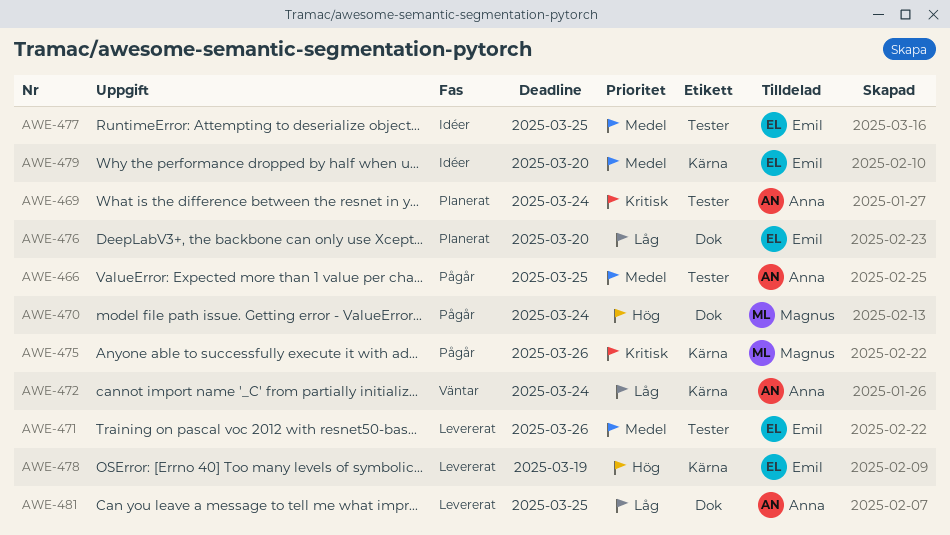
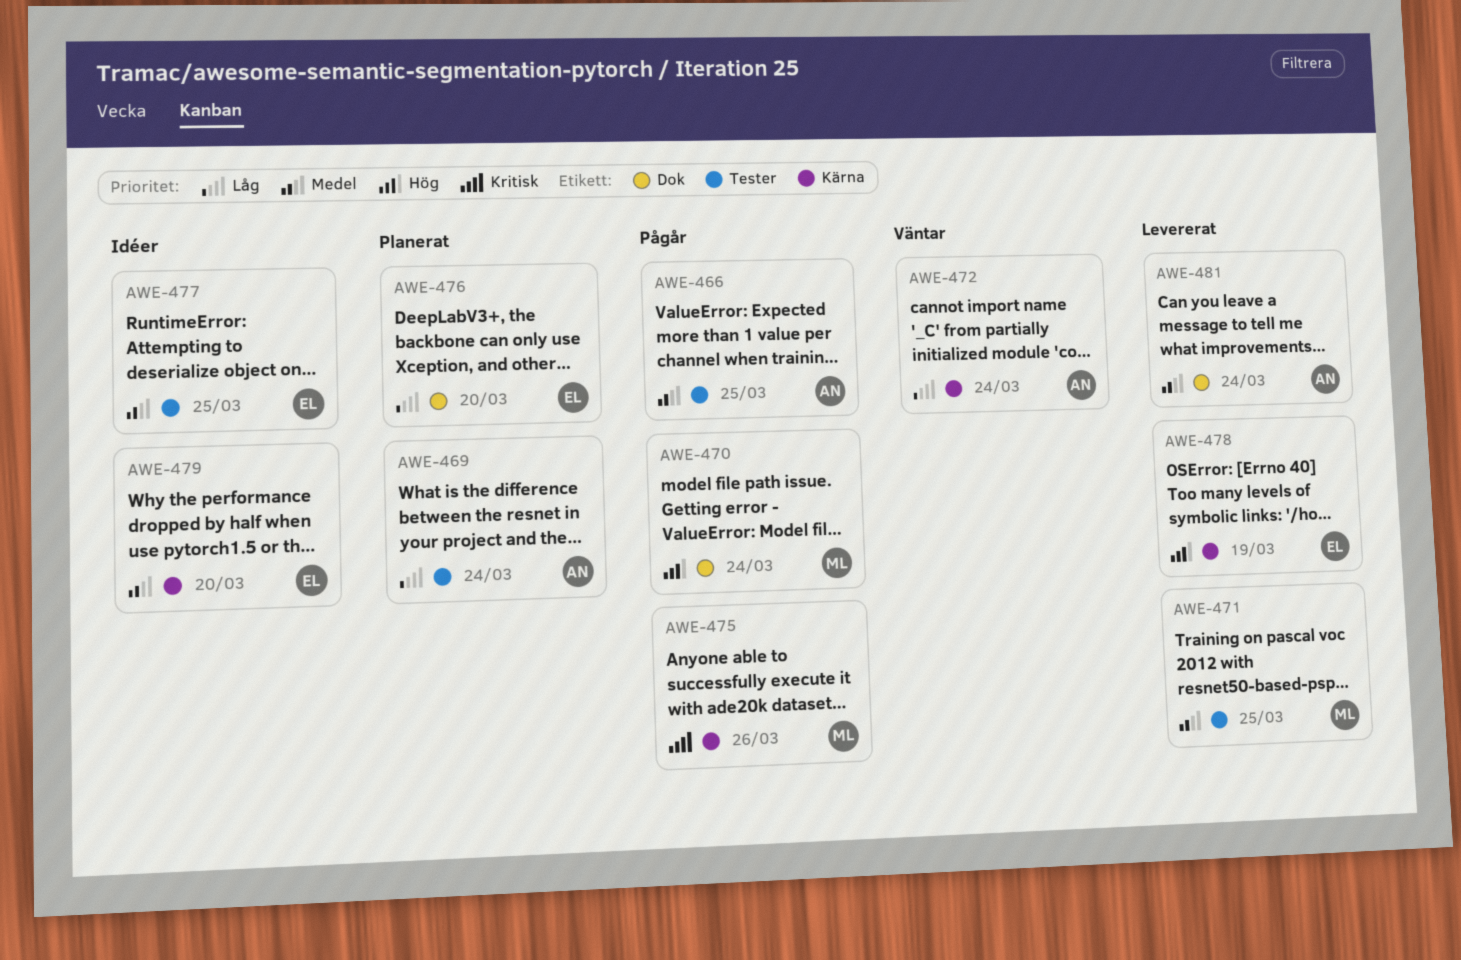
AWE-469, priority: Kritisk -> Låg
AWE-471, owner: Emil -> Magnus
AWE-471, due: Mar 26 -> Mar 25
AWE-481, priority: Låg -> Medel
AWE-481, due: Mar 25 -> Mar 24

